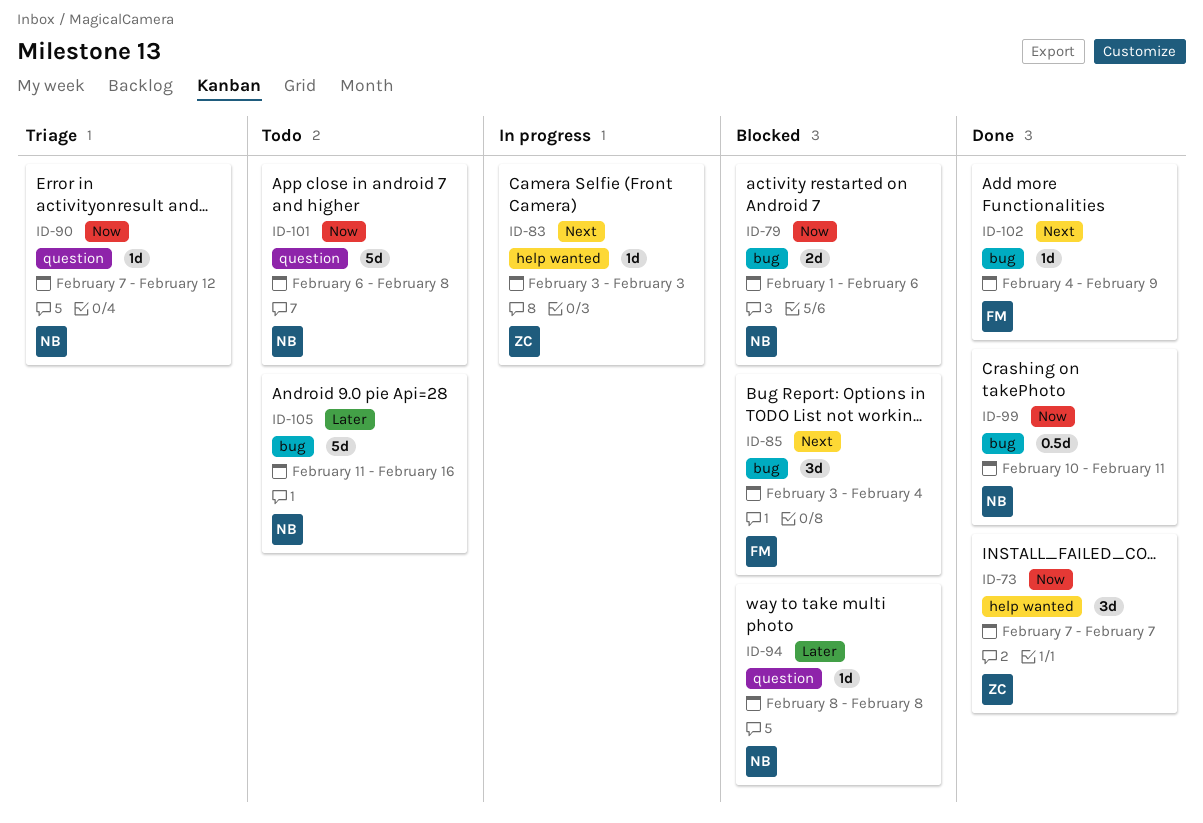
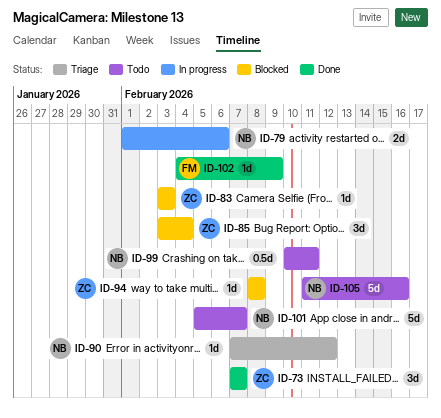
ID-79, status: Blocked -> In progress
ID-83, status: In progress -> Blocked
ID-85, owner: FM -> ZC
ID-94, owner: NB -> ZC
ID-99, status: Done -> Todo
ID-101, start: Feb 6 -> Feb 5
ID-101, due: Feb 8 -> Feb 7

